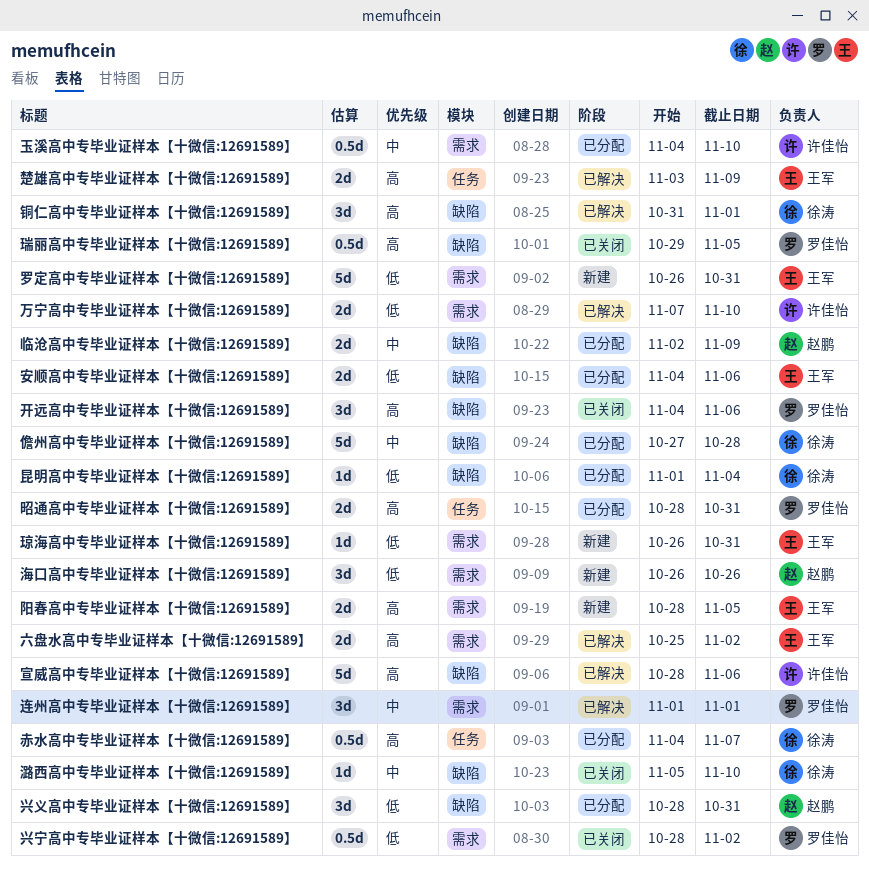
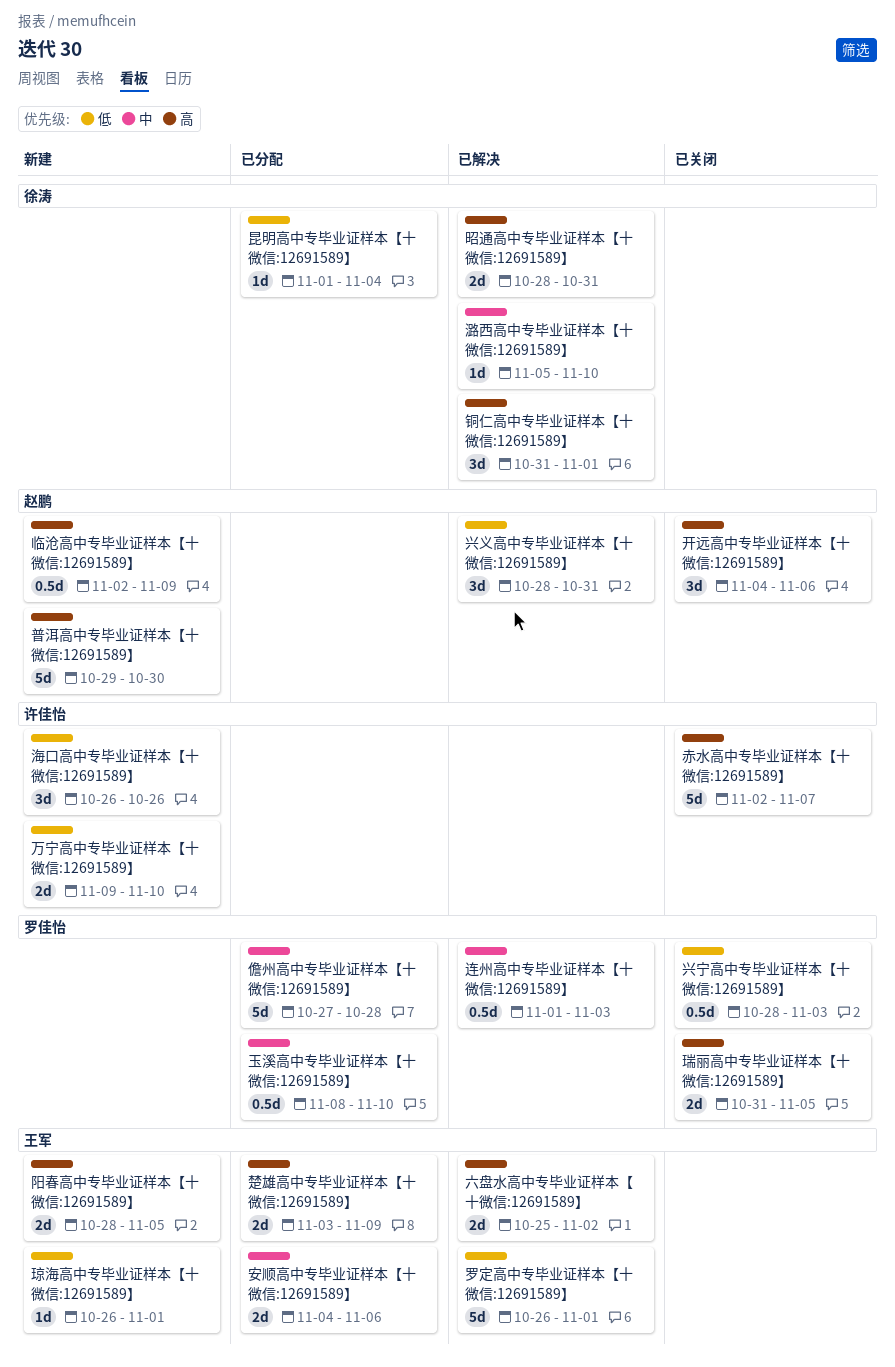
万宁高中专毕业证样本【十微信:12691589】, status: 已解决 -> 新建
万宁高中专毕业证样本【十微信:12691589】, start: Nov 7 -> Nov 9
临沧高中专毕业证样本【十微信:12691589】, status: 已分配 -> 新建
临沧高中专毕业证样本【十微信:12691589】, priority: 中 -> 高
临沧高中专毕业证样本【十微信:12691589】, estimate: 2d -> 0.5d
儋州高中专毕业证样本【十微信:12691589】, owner: 徐涛 -> 罗佳怡
兴义高中专毕业证样本【十微信:12691589】, status: 已分配 -> 已解决
兴宁高中专毕业证样本【十微信:12691589】, due: Nov 2 -> Nov 3
安顺高中专毕业证样本【十微信:12691589】, priority: 低 -> 中
宣威高中专毕业证样本【十微信:12691589】: present -> none
开远高中专毕业证样本【十微信:12691589】, owner: 罗佳怡 -> 赵鹏
昭通高中专毕业证样本【十微信:12691589】, status: 已分配 -> 已解决
昭通高中专毕业证样本【十微信:12691589】, owner: 罗佳怡 -> 徐涛
普洱高中专毕业证样本【十微信:12691589】: none -> present
楚雄高中专毕业证样本【十微信:12691589】, status: 已解决 -> 已分配
海口高中专毕业证样本【十微信:12691589】, owner: 赵鹏 -> 许佳怡
潞西高中专毕业证样本【十微信:12691589】, status: 已关闭 -> 已解决
玉溪高中专毕业证样本【十微信:12691589】, owner: 许佳怡 -> 罗佳怡
玉溪高中专毕业证样本【十微信:12691589】, start: Nov 4 -> Nov 8
琼海高中专毕业证样本【十微信:12691589】, due: Oct 31 -> Nov 1
瑞丽高中专毕业证样本【十微信:12691589】, estimate: 0.5d -> 2d
瑞丽高中专毕业证样本【十微信:12691589】, start: Oct 29 -> Oct 31
罗定高中专毕业证样本【十微信:12691589】, status: 新建 -> 已解决
罗定高中专毕业证样本【十微信:12691589】, due: Oct 31 -> Nov 1
赤水高中专毕业证样本【十微信:12691589】, status: 已分配 -> 已关闭
赤水高中专毕业证样本【十微信:12691589】, owner: 徐涛 -> 许佳怡
赤水高中专毕业证样本【十微信:12691589】, estimate: 0.5d -> 5d
赤水高中专毕业证样本【十微信:12691589】, start: Nov 4 -> Nov 2
连州高中专毕业证样本【十微信:12691589】, estimate: 3d -> 0.5d
连州高中专毕业证样本【十微信:12691589】, due: Nov 1 -> Nov 3

